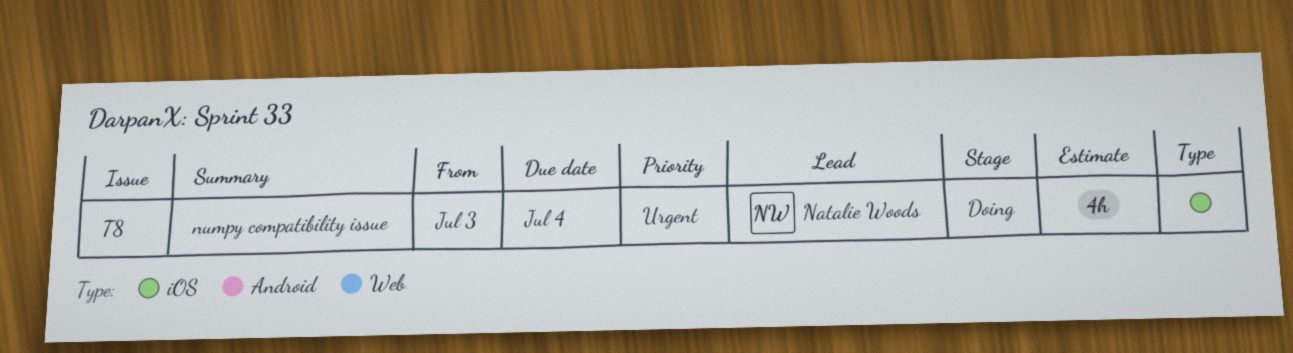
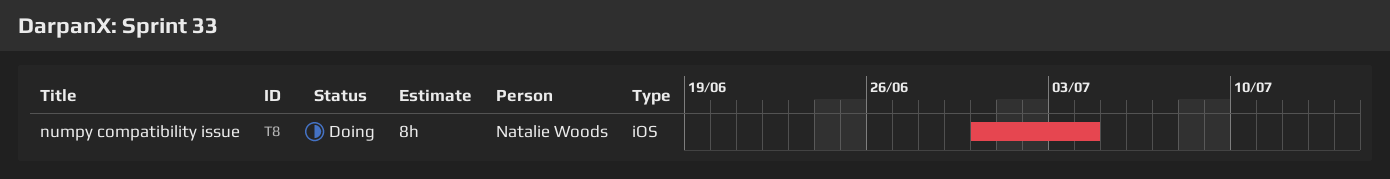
T8, estimate: 4h -> 8h
T8, start: Jul 3 -> Jun 30

